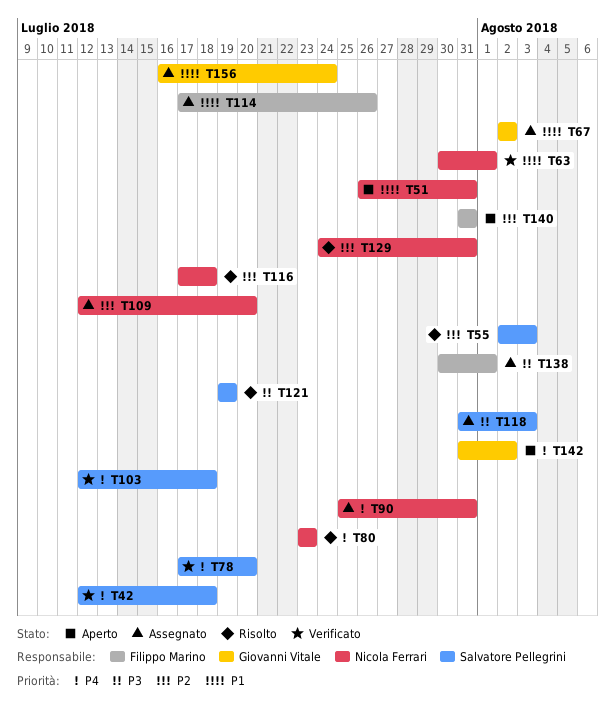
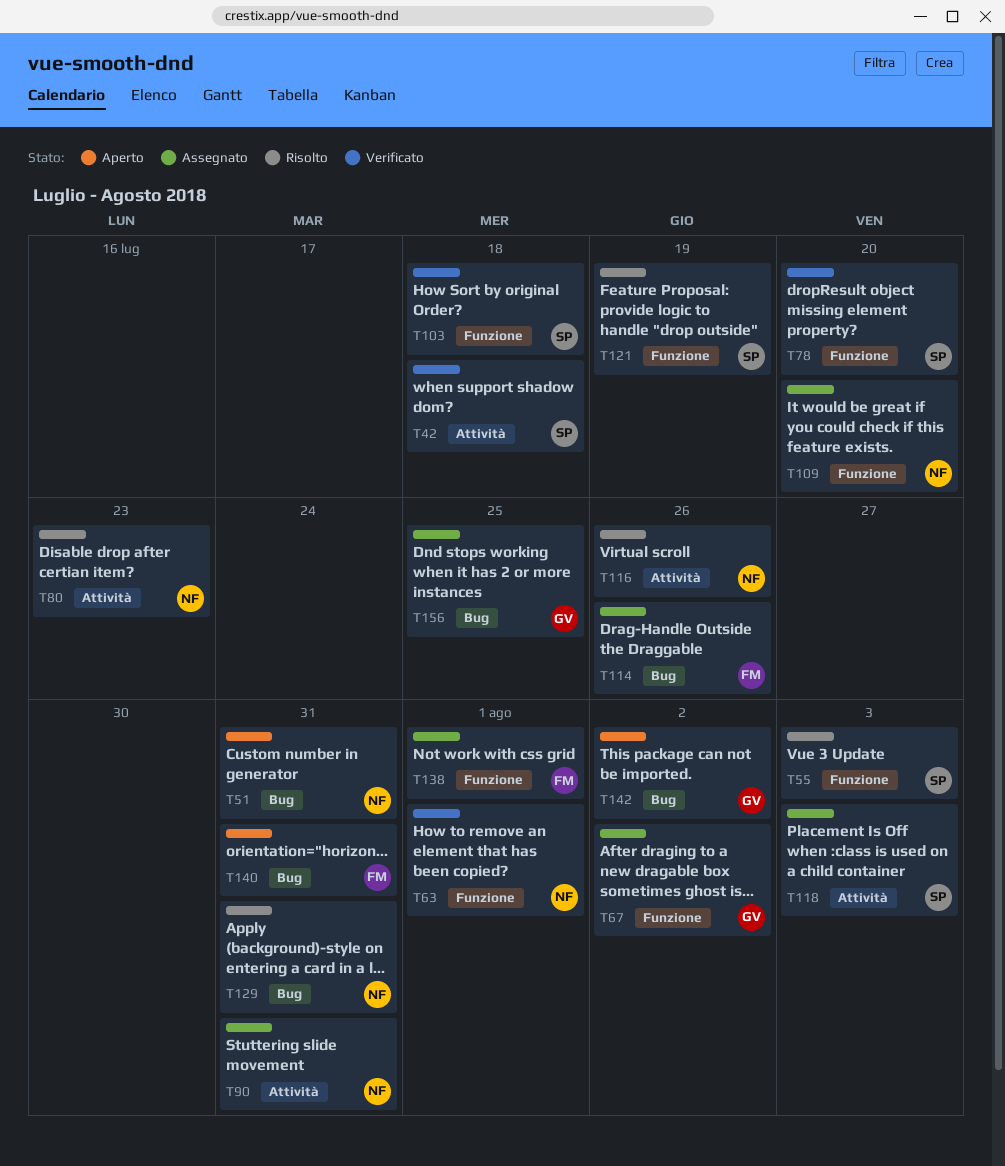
T116, due: Jul 18 -> Jul 26
T156, due: Jul 24 -> Jul 25

